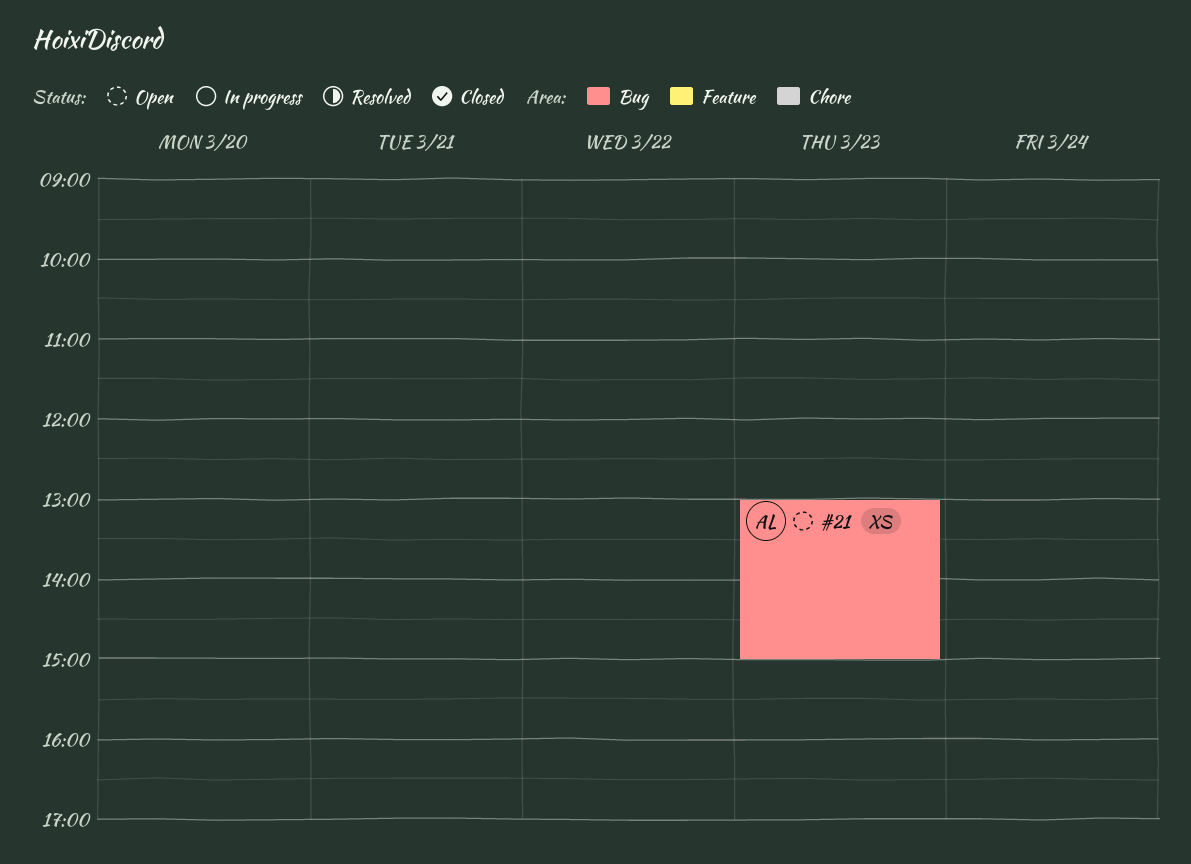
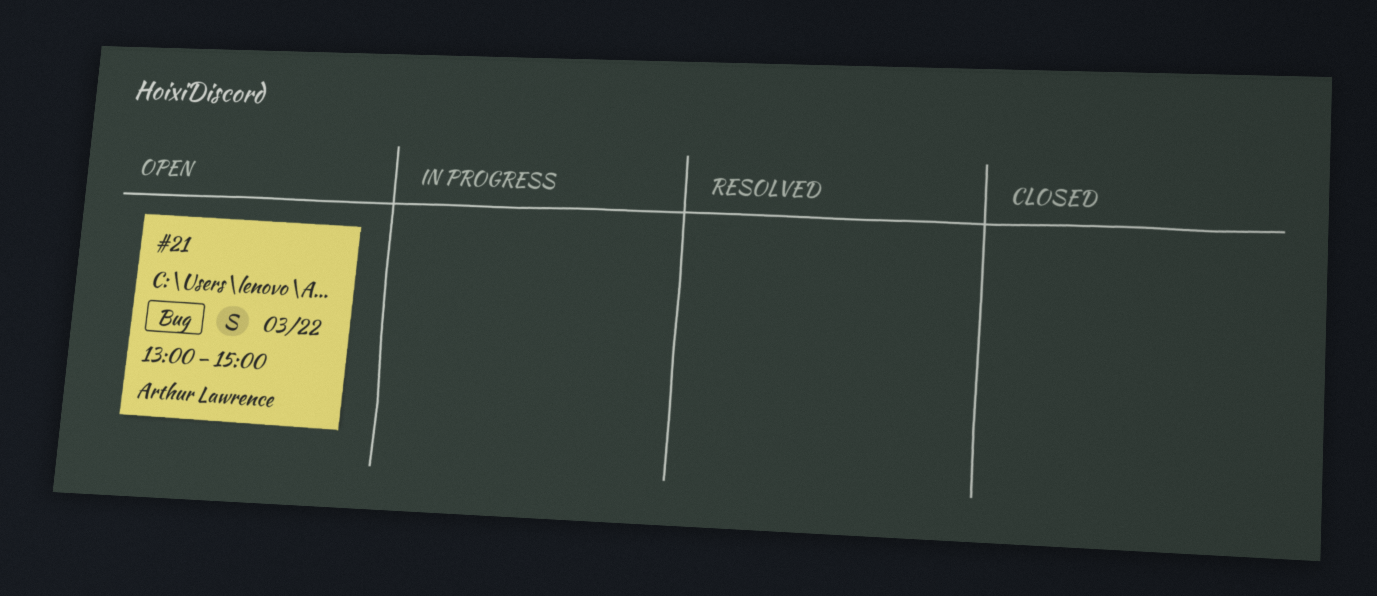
#21, estimate: XS -> S
#21, day: Mar 23 -> Mar 22

